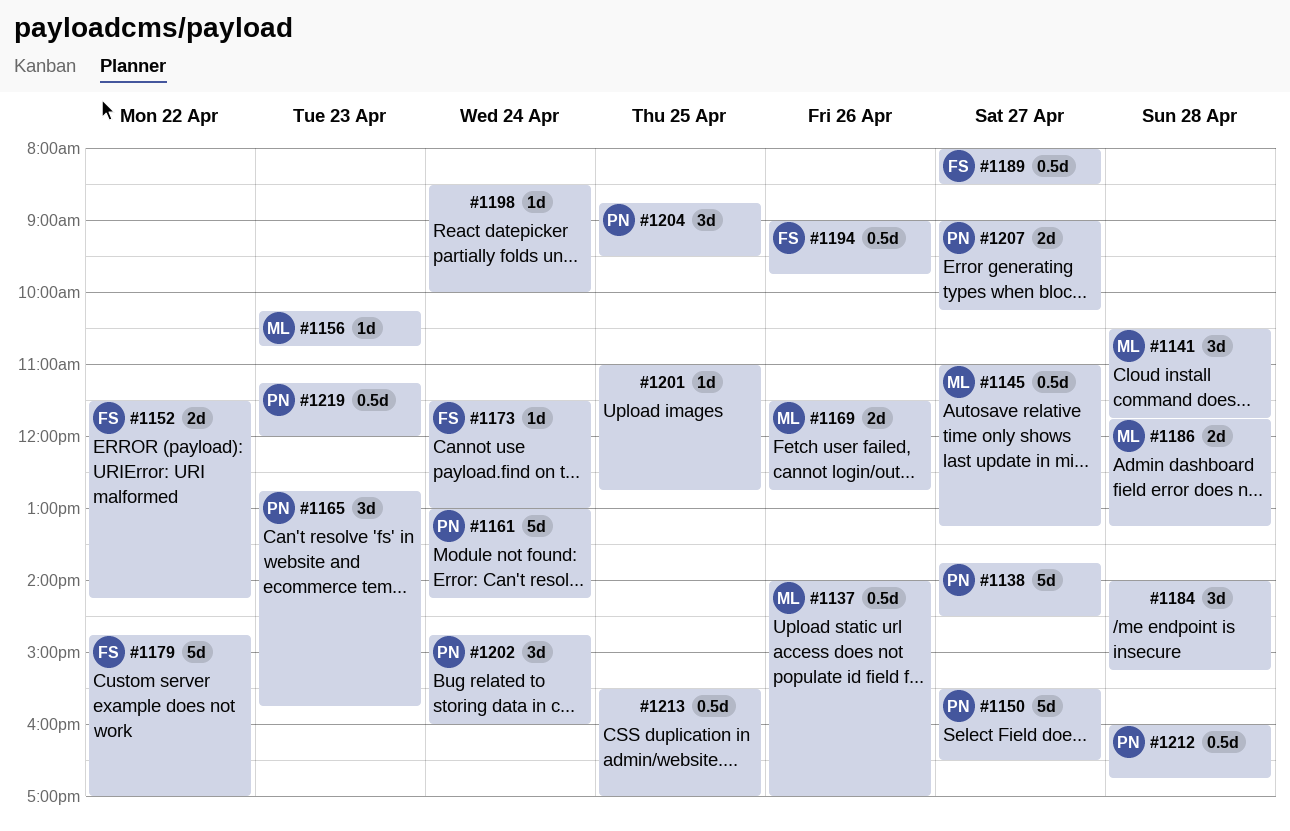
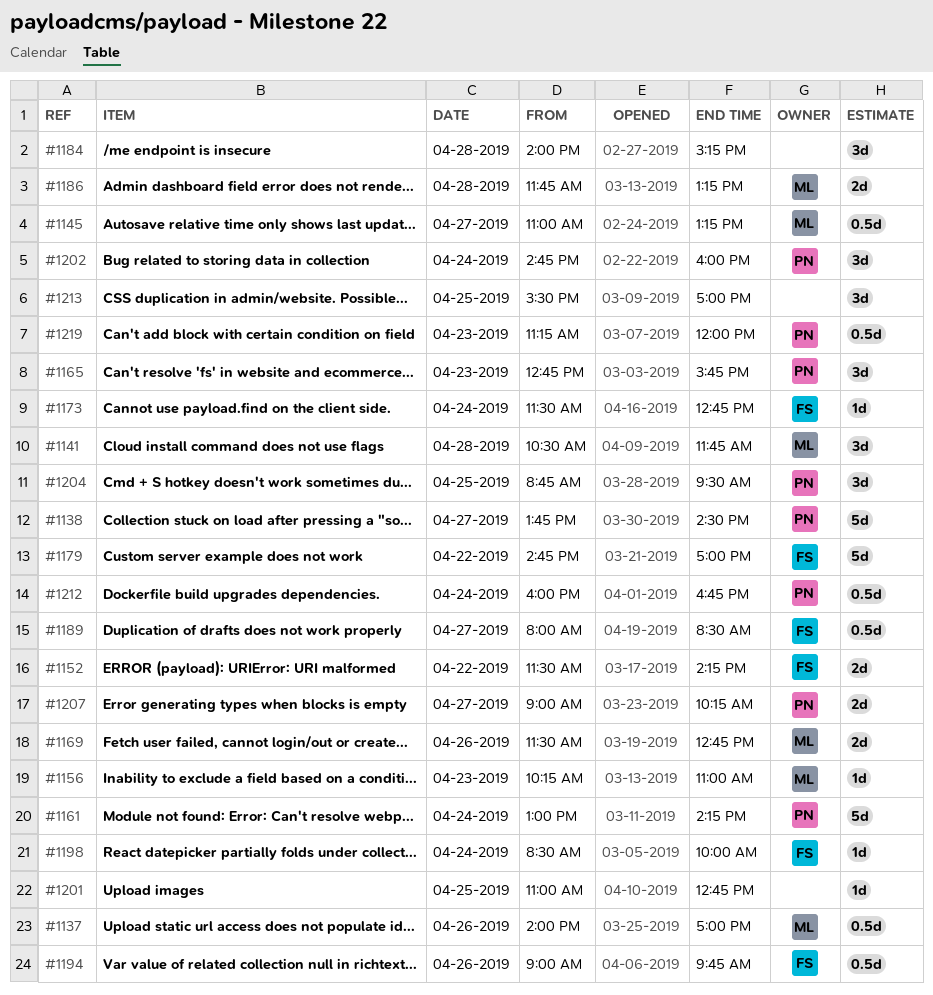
#1150: present -> none
#1156, ends: 10:45 -> 11:00
#1173, ends: 13:00 -> 12:45
#1198, owner: none -> FS
#1212, day: Apr 28 -> Apr 24
#1213, estimate: 0.5d -> 3d

